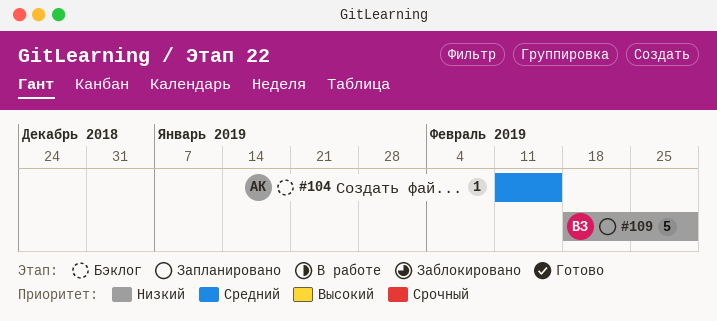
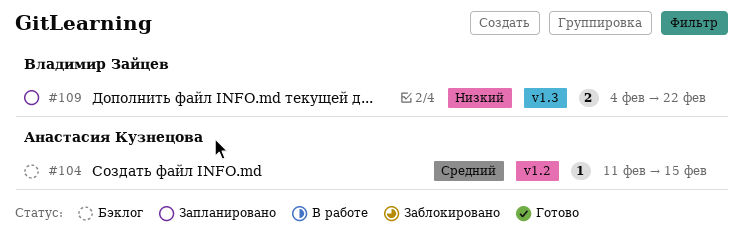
#109, estimate: 5 -> 2
#109, start: Feb 18 -> Feb 4
#109, due: Mar 1 -> Feb 22

